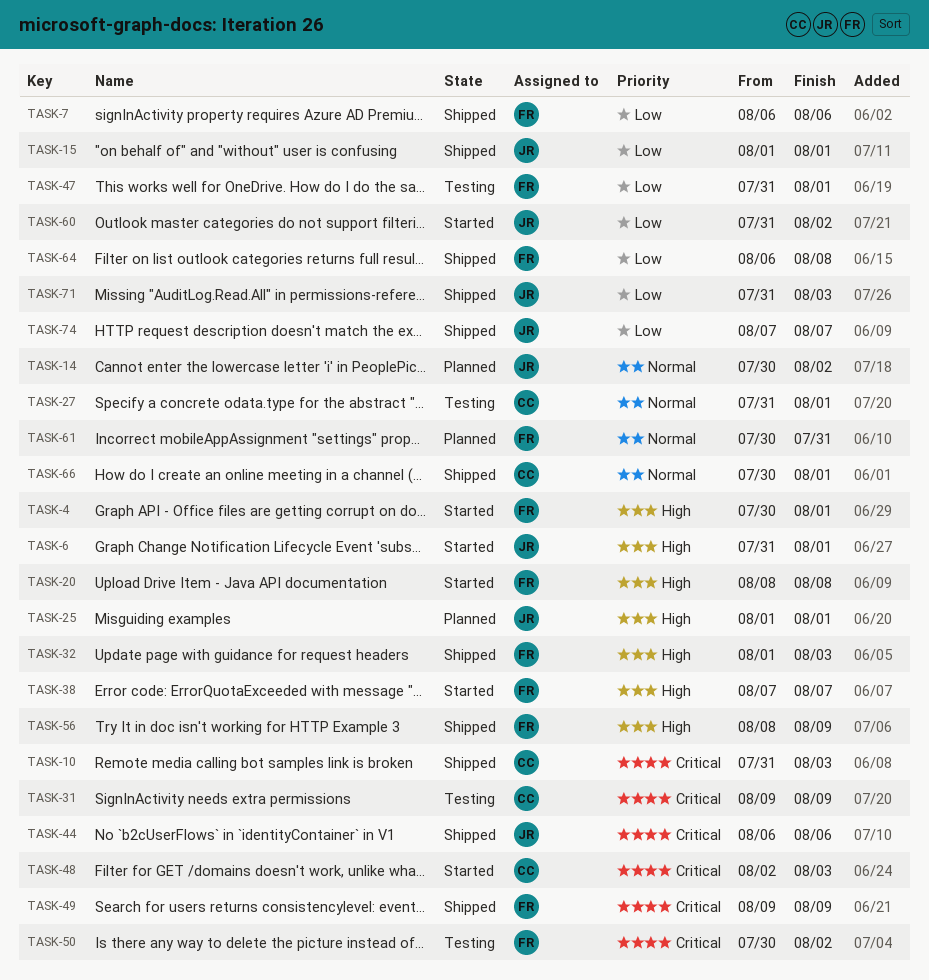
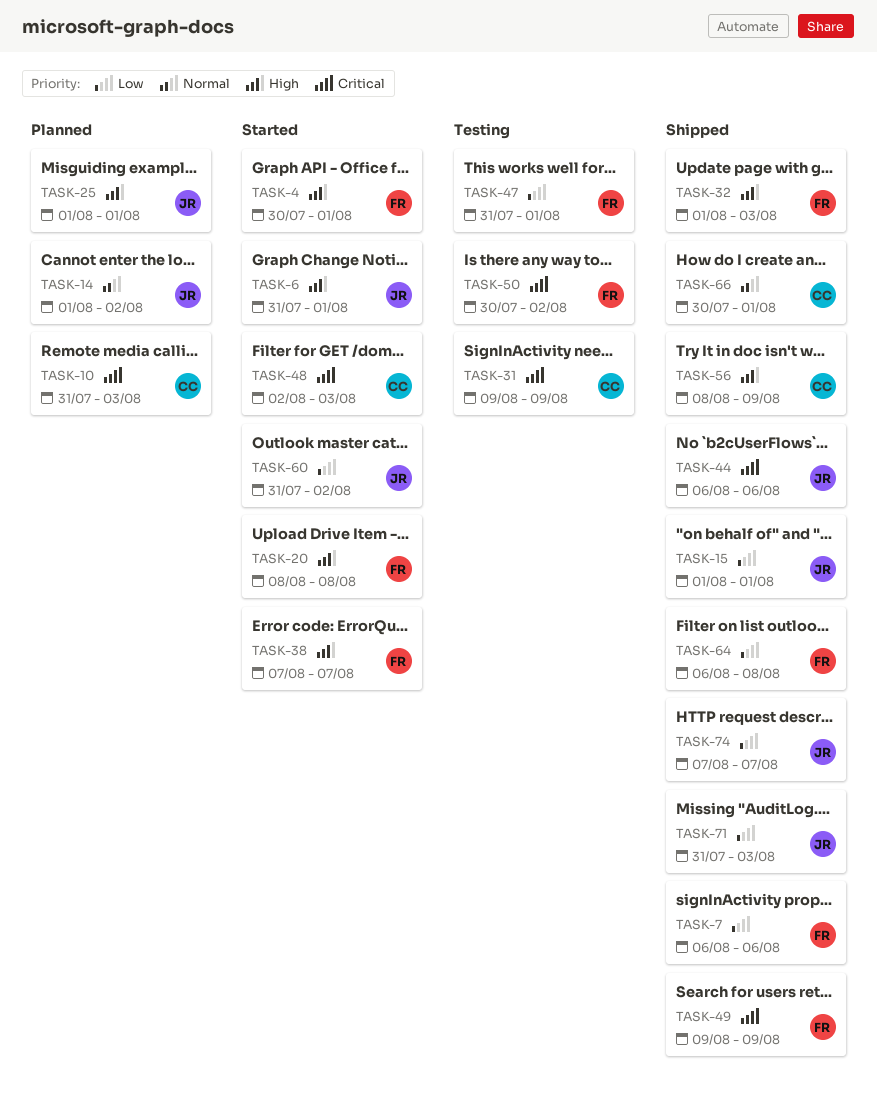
TASK-10, status: Shipped -> Planned
TASK-14, start: Jul 30 -> Aug 1
TASK-27: present -> none
TASK-56, owner: FR -> CC
TASK-61: present -> none

